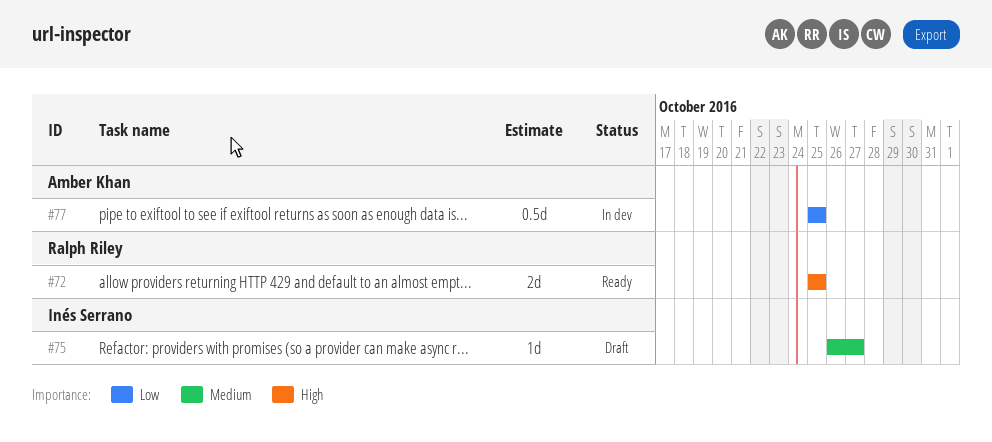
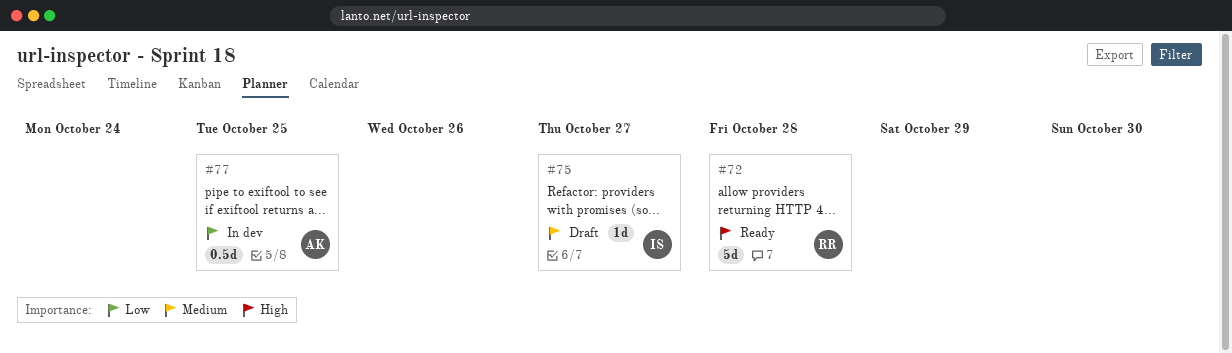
#72, estimate: 2d -> 5d
#72, due: Oct 25 -> Oct 28

